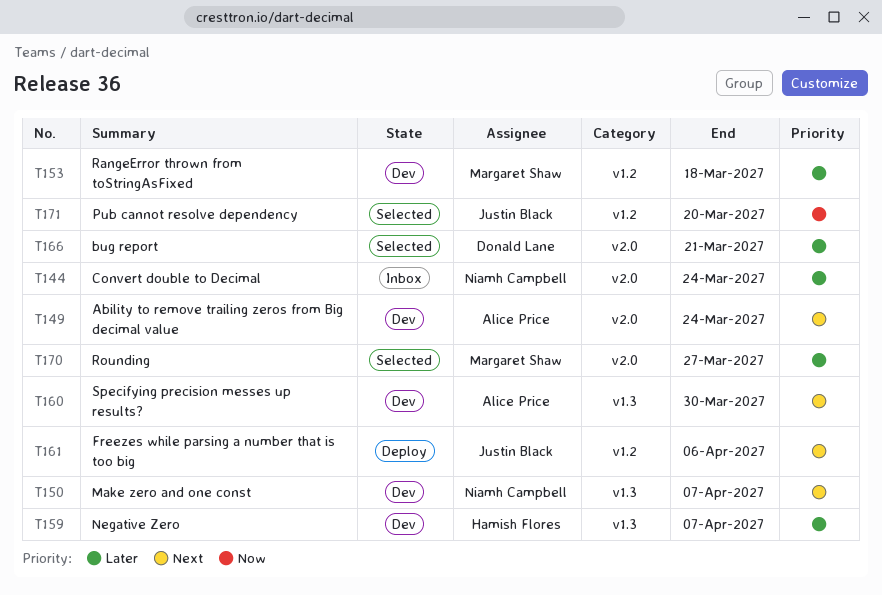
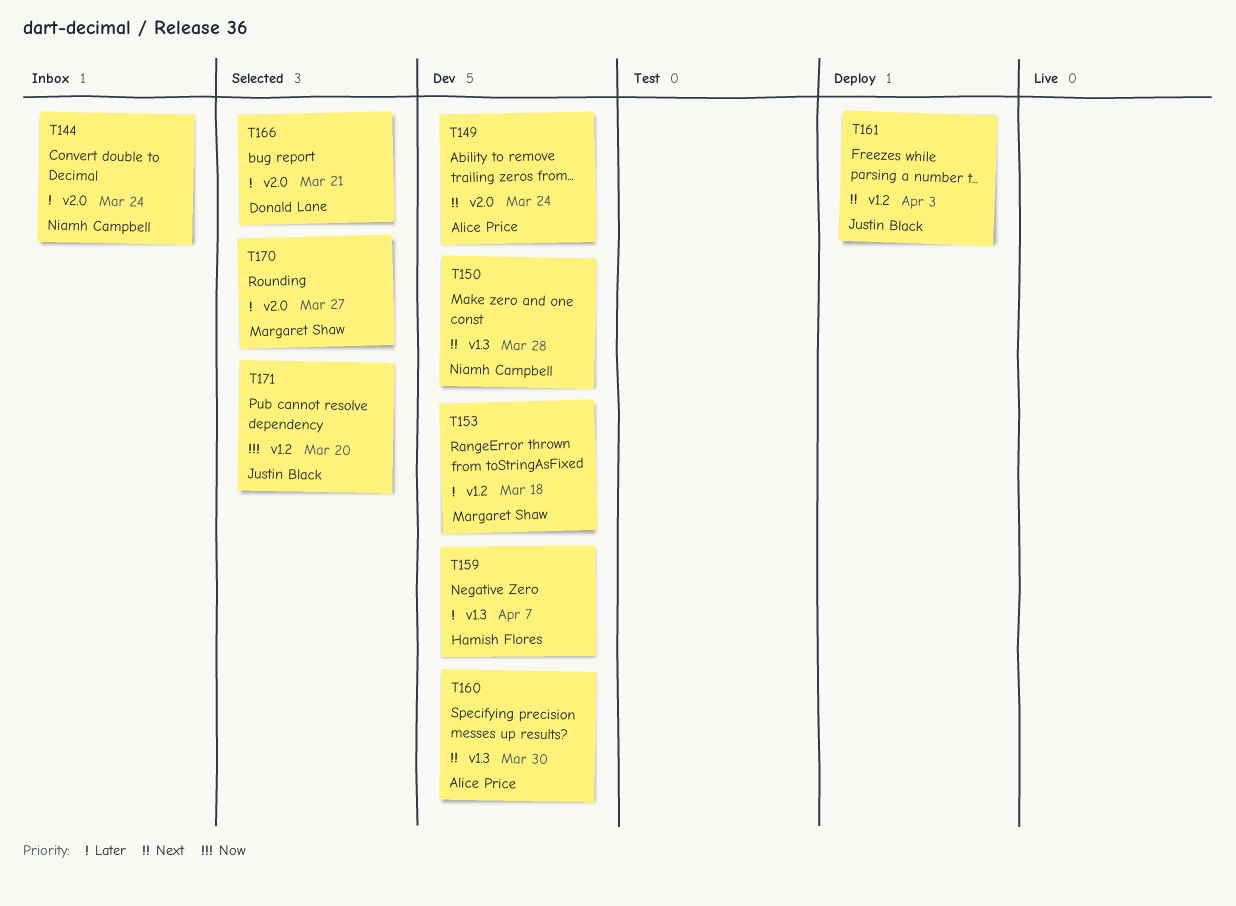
T150, due: Apr 7 -> Mar 28
T161, due: Apr 6 -> Apr 3

